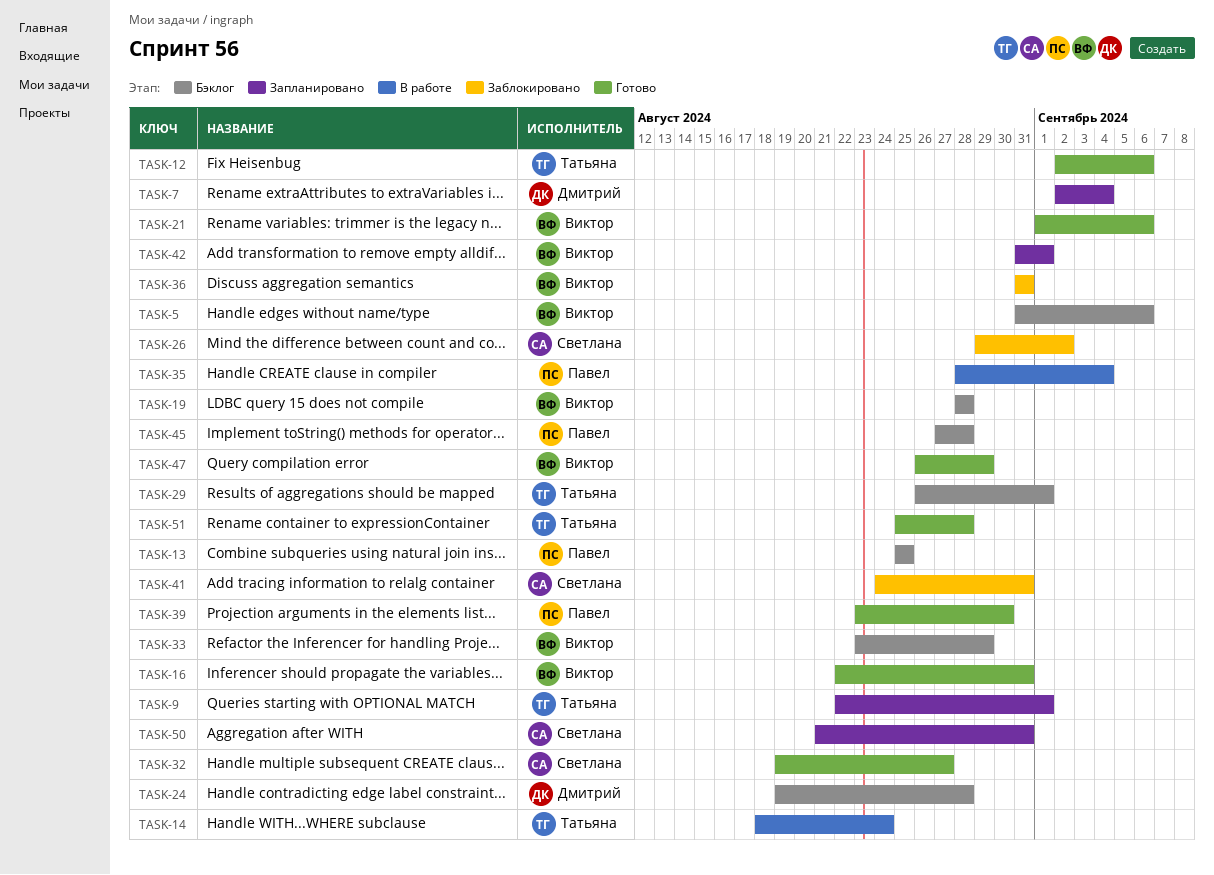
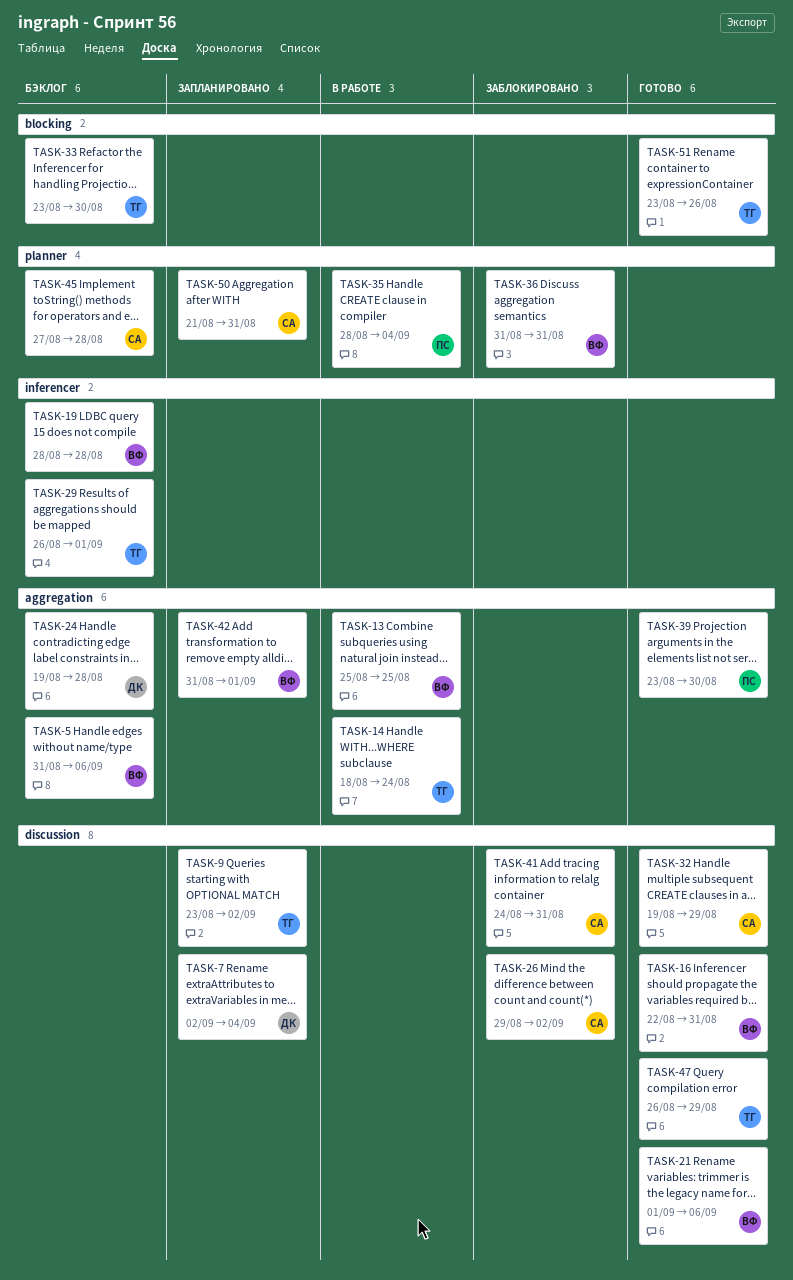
TASK-9, start: Aug 22 -> Aug 23
TASK-9, due: Sep 1 -> Sep 2
TASK-12: present -> none
TASK-13, status: Бэклог -> В работе
TASK-13, owner: Павел -> Виктор
TASK-32, due: Aug 27 -> Aug 29
TASK-33, owner: Виктор -> Татьяна
TASK-33, due: Aug 29 -> Aug 30
TASK-45, owner: Павел -> Светлана
TASK-47, owner: Виктор -> Татьяна
TASK-51, start: Aug 25 -> Aug 23
TASK-51, due: Aug 28 -> Aug 26

